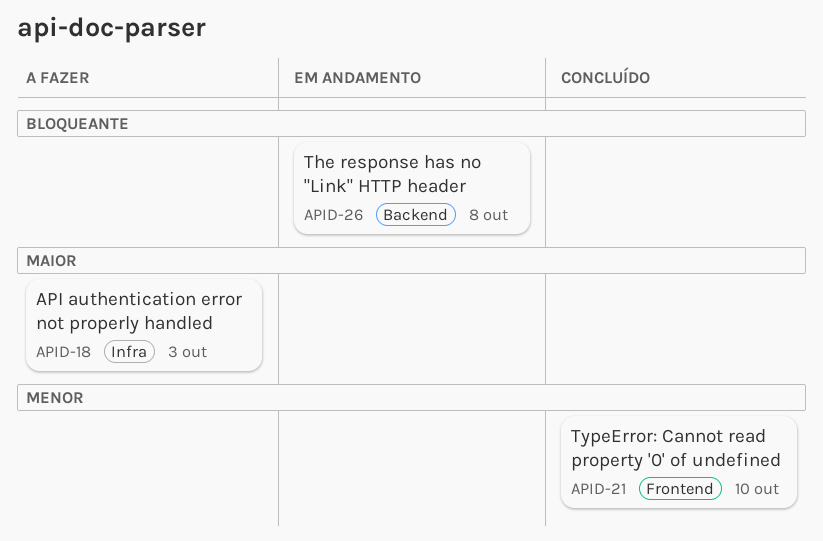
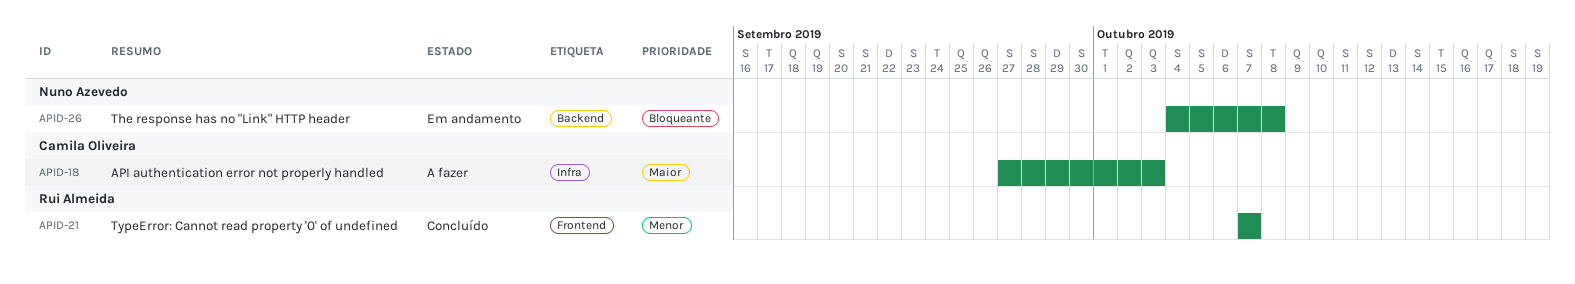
APID-21, due: Oct 10 -> Oct 7

